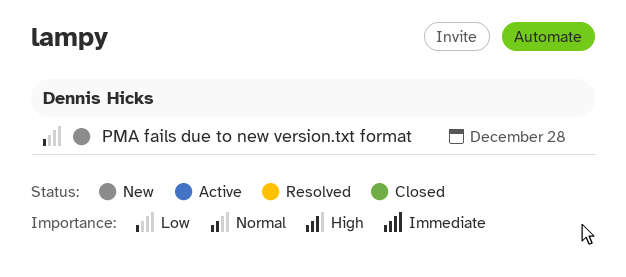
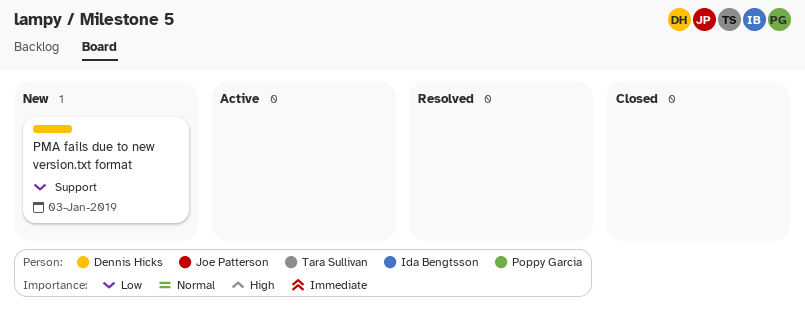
PMA fails due to new version.txt format, due: Dec 28 -> Jan 3

